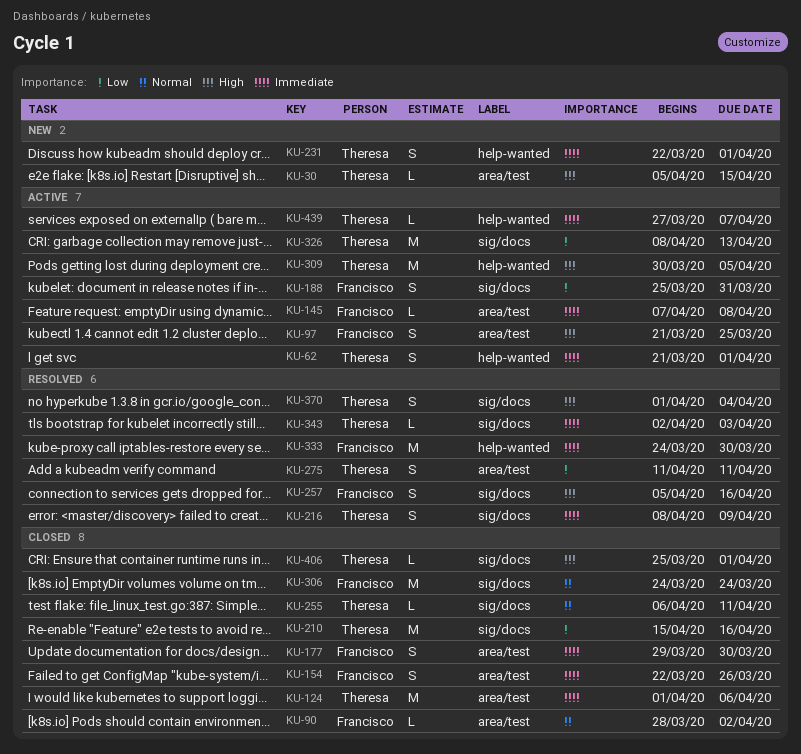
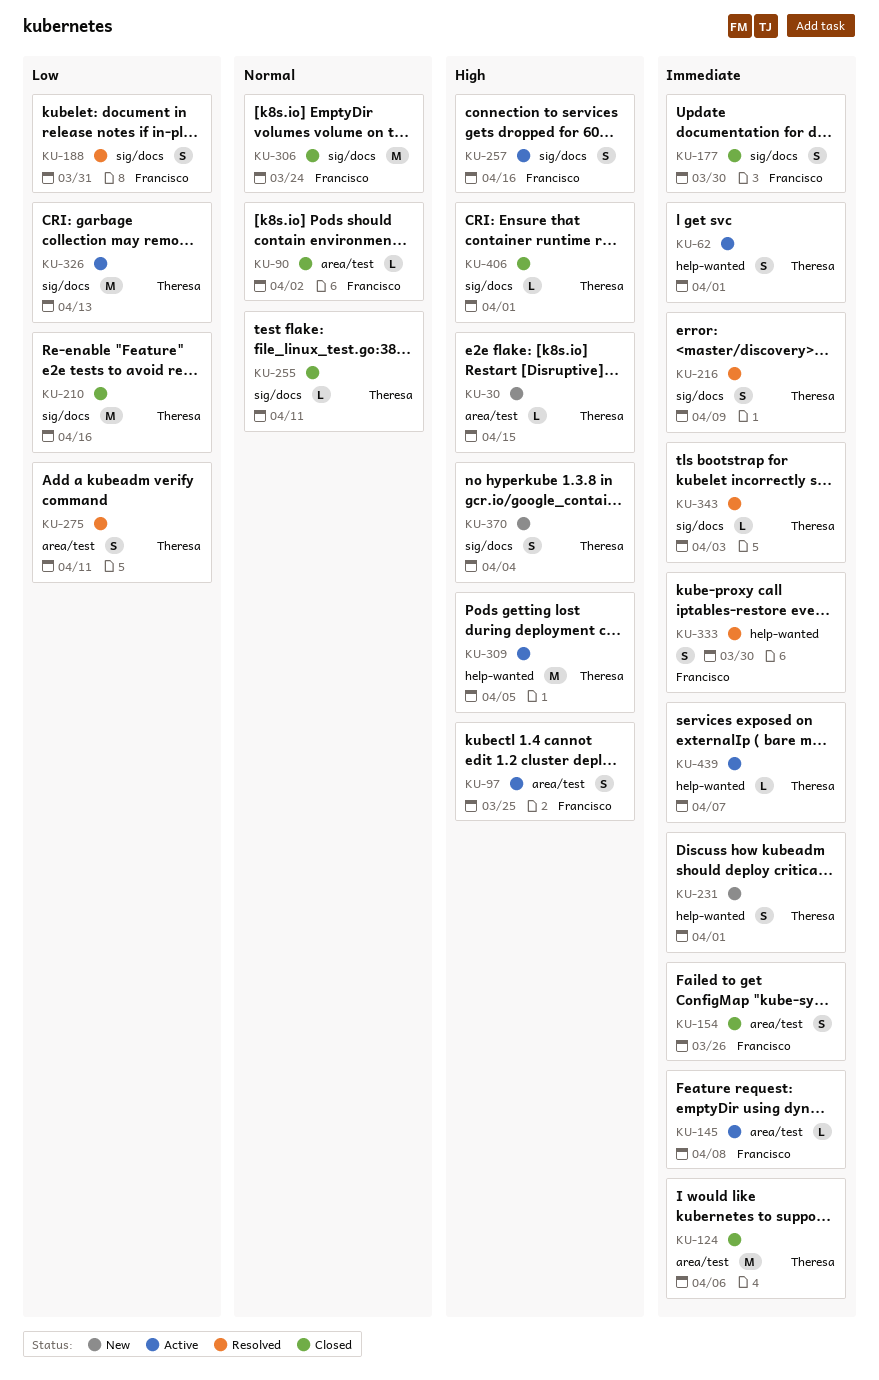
KU-177, label: area/test -> sig/docs
KU-188, status: Active -> Resolved
KU-257, status: Resolved -> Active
KU-333, estimate: M -> S
KU-370, status: Resolved -> New

